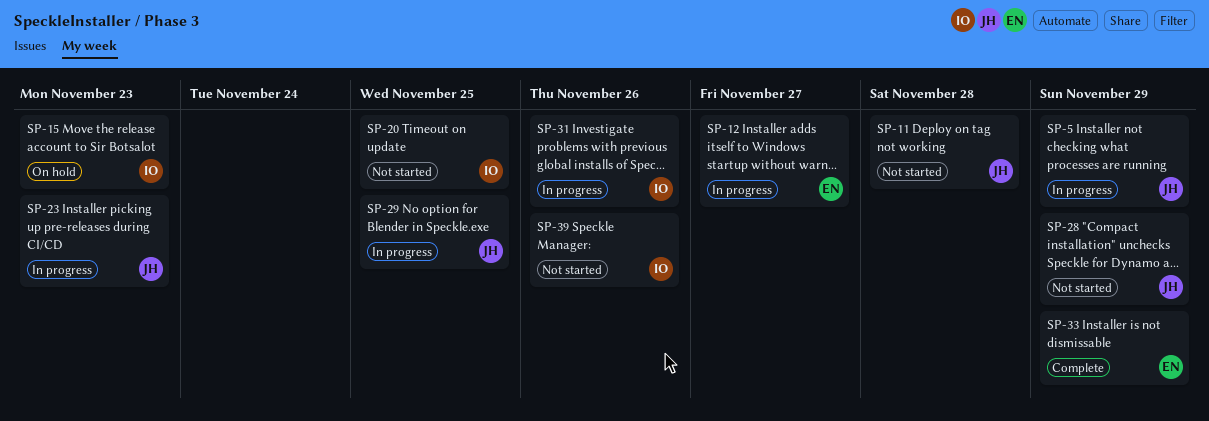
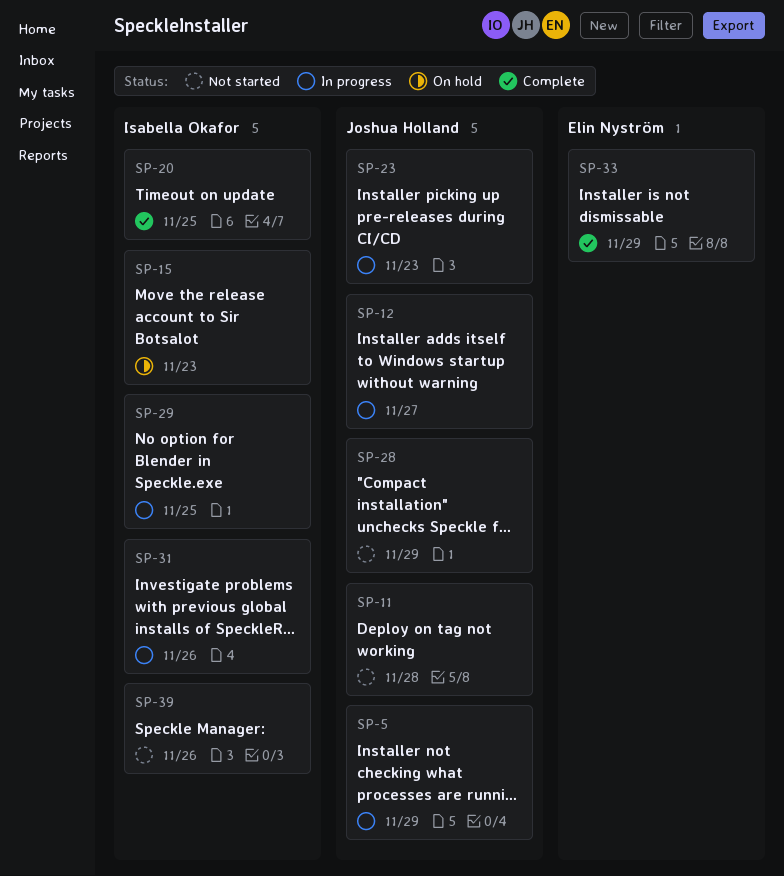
SP-12, owner: Elin Nyström -> Joshua Holland
SP-20, status: Not started -> Complete
SP-29, owner: Joshua Holland -> Isabella Okafor

